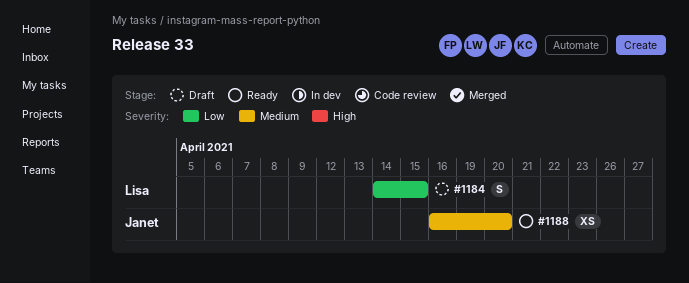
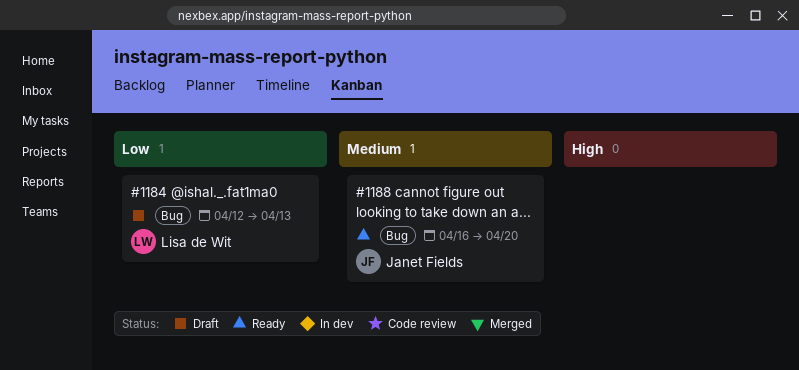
#1184, start: Apr 14 -> Apr 12
#1184, due: Apr 15 -> Apr 13

